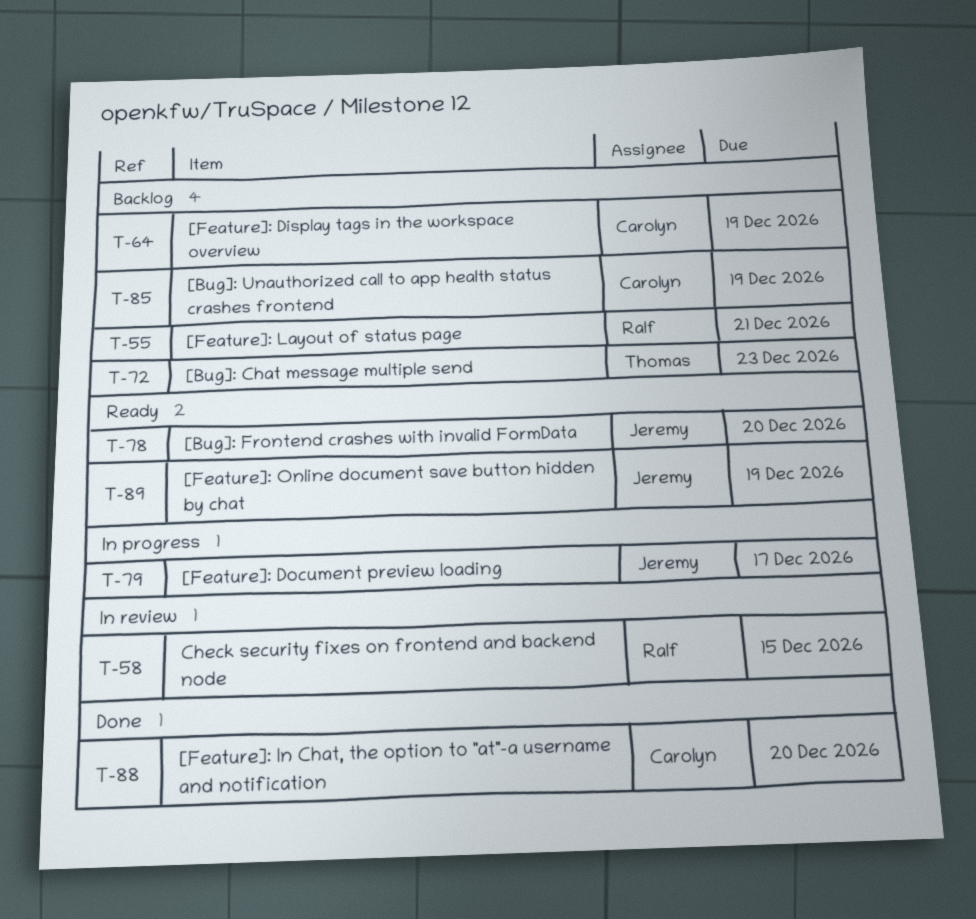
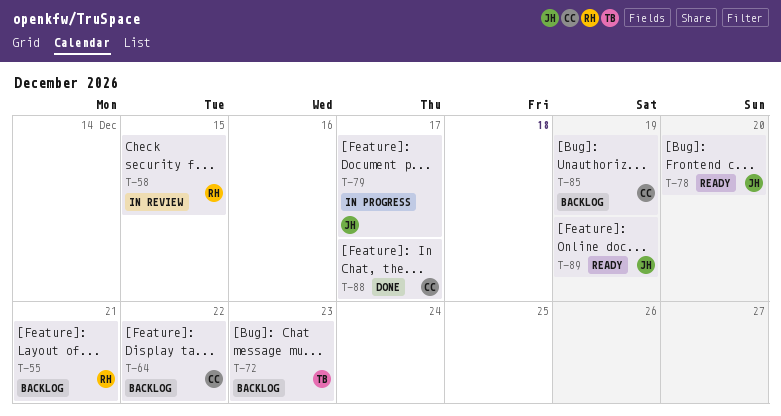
T-64, due: Dec 19 -> Dec 22
T-88, due: Dec 20 -> Dec 17

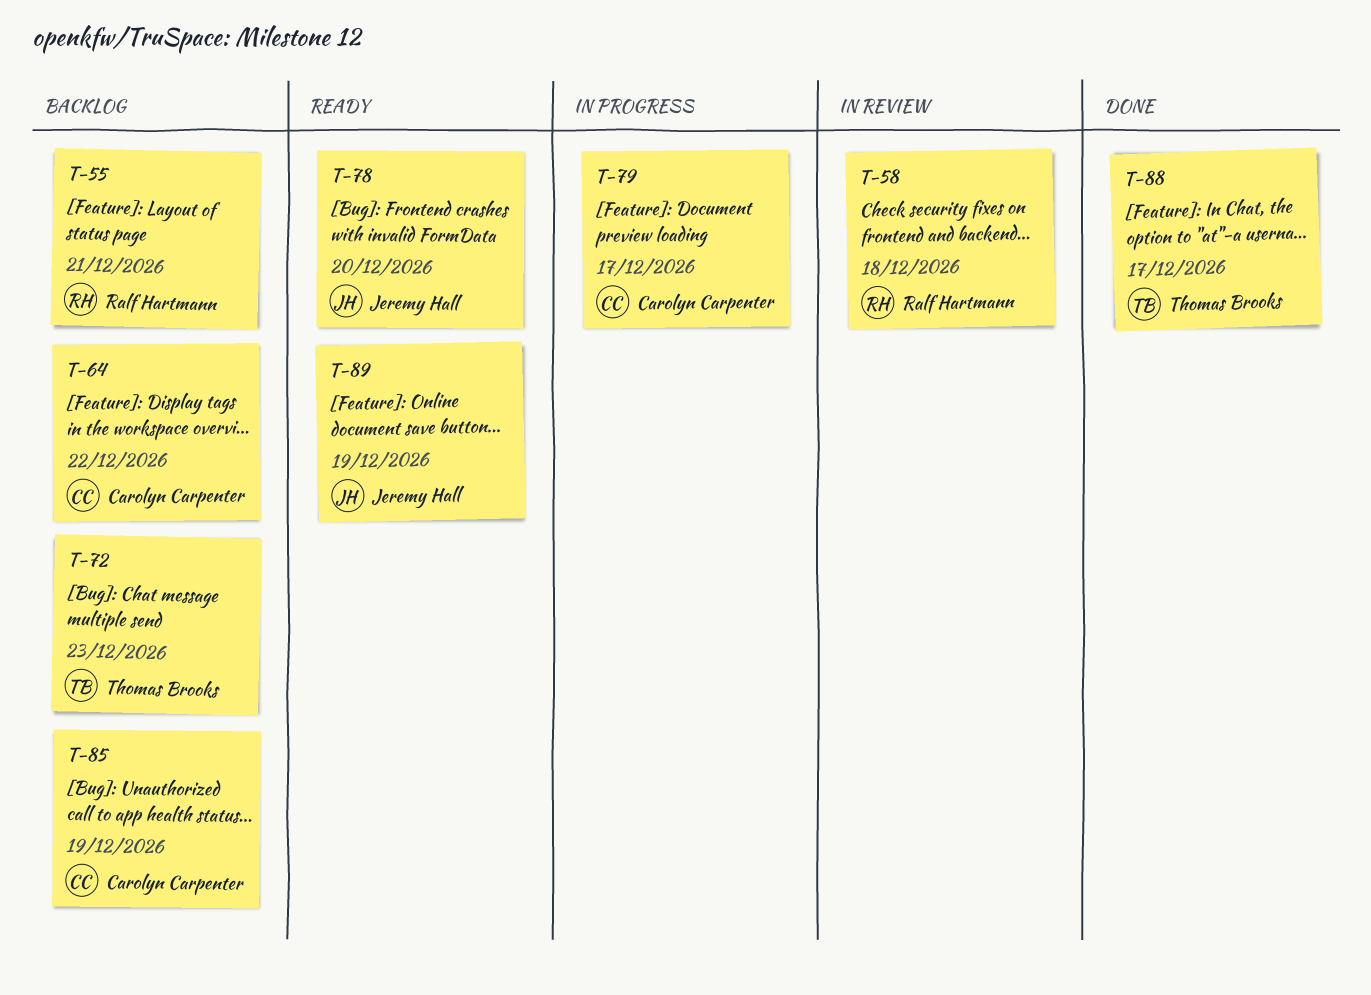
T-58, due: Dec 15 -> Dec 18
T-79, owner: Jeremy Hall -> Carolyn Carpenter
T-88, owner: Carolyn Carpenter -> Thomas Brooks

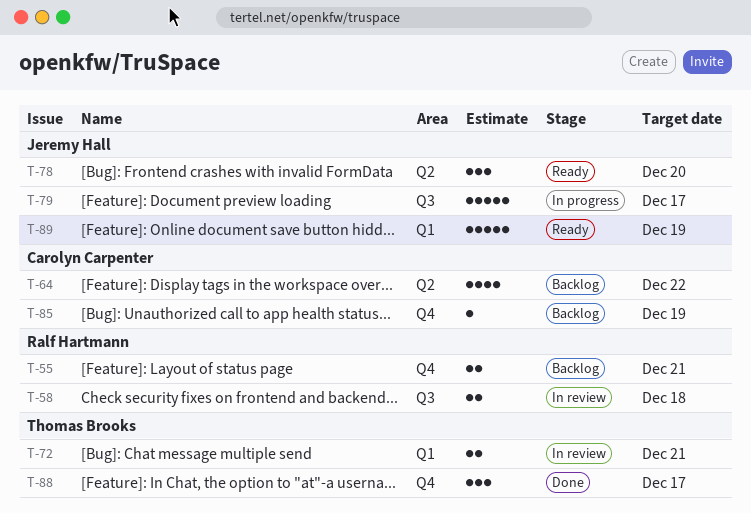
T-72, status: Backlog -> In review
T-72, due: Dec 23 -> Dec 21
T-79, owner: Carolyn Carpenter -> Jeremy Hall

